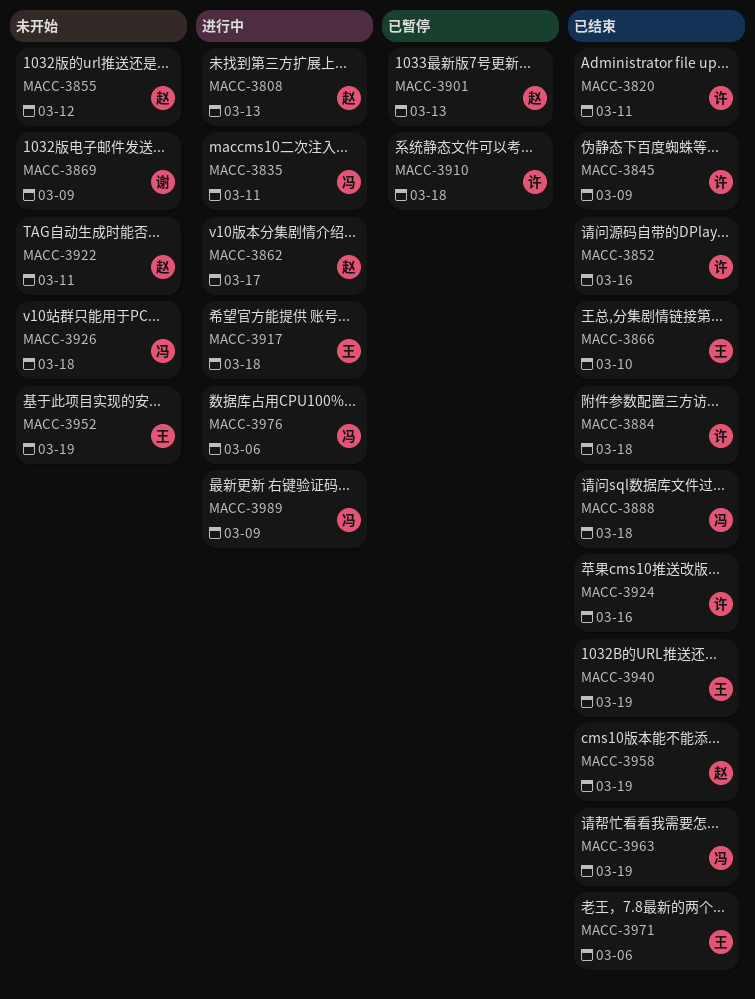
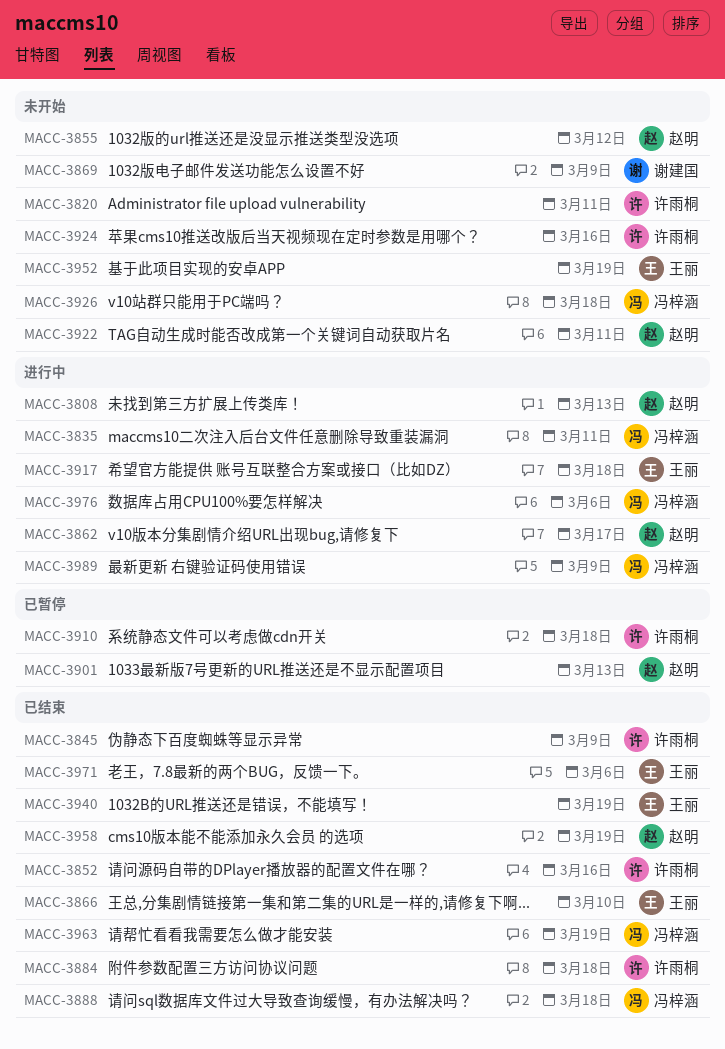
MACC-3820, status: 已结束 -> 未开始
MACC-3924, status: 已结束 -> 未开始

